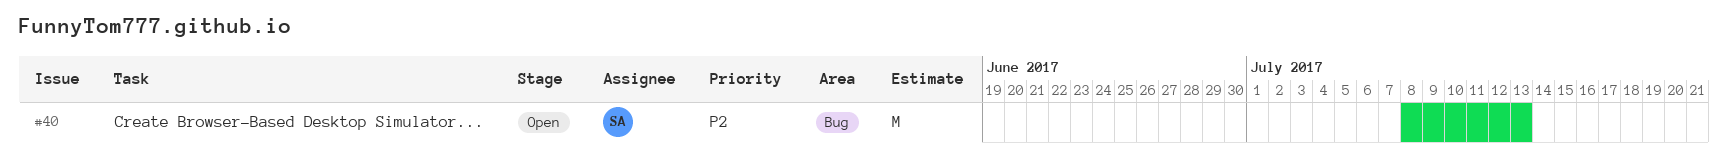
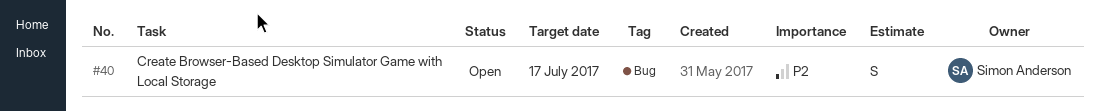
#40, estimate: M -> S
#40, due: Jul 13 -> Jul 17

